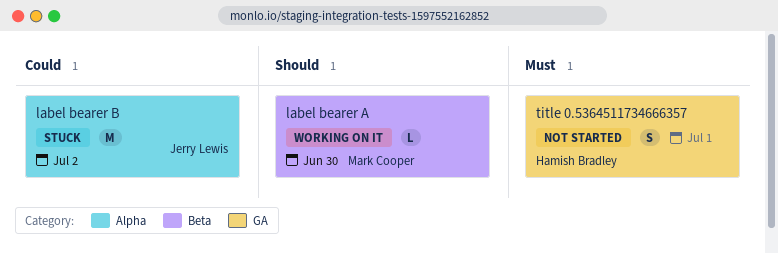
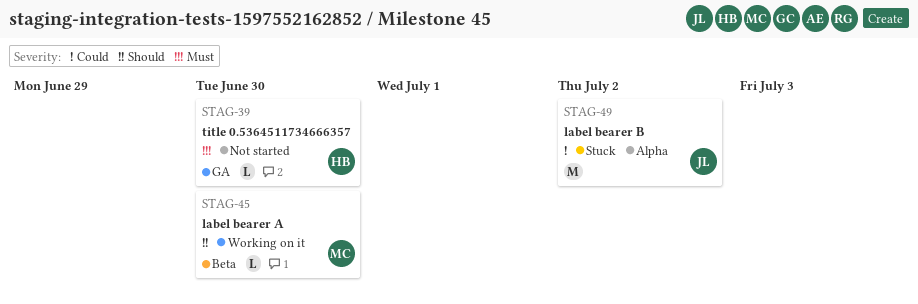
title 0.5364511734666357, estimate: S -> L
title 0.5364511734666357, due: Jul 1 -> Jun 30

